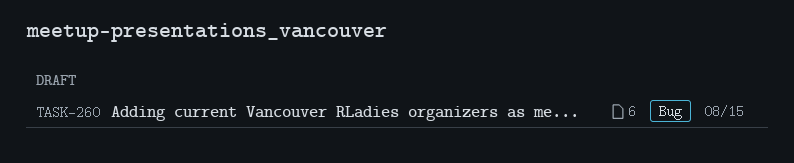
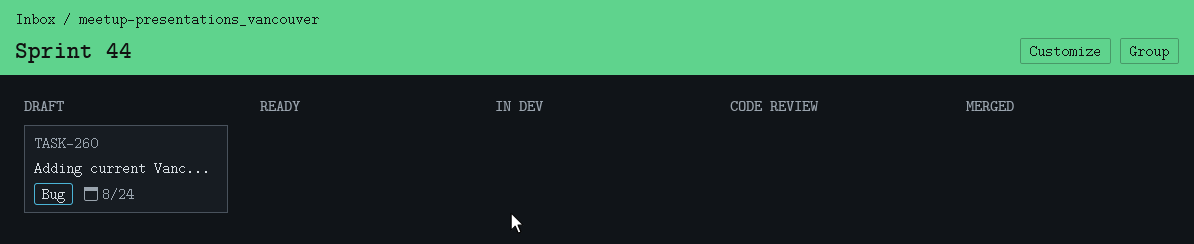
TASK-260, due: Aug 15 -> Aug 24

